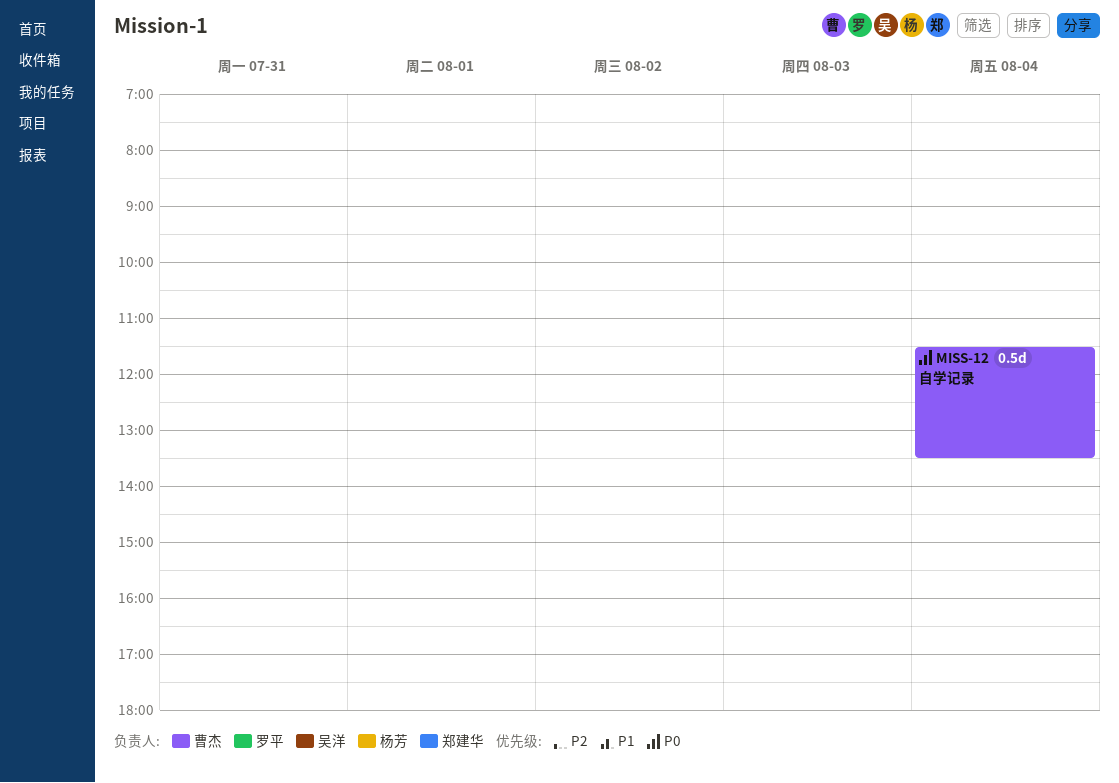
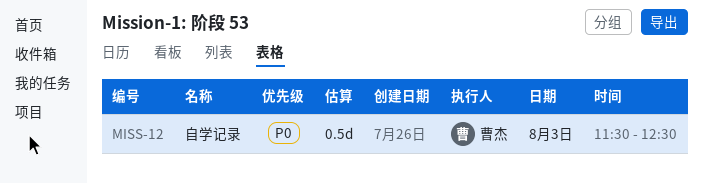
MISS-12, day: Aug 4 -> Aug 3
MISS-12, ends: 13:30 -> 12:30

